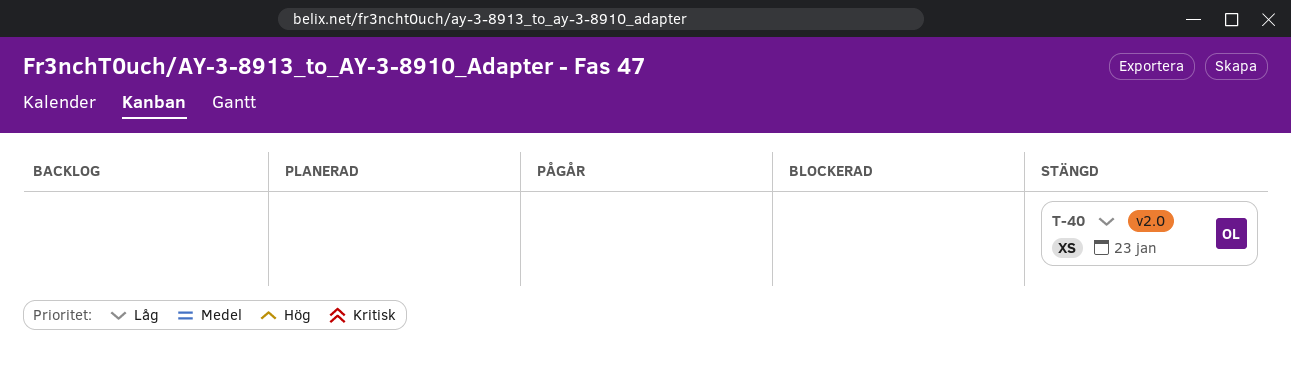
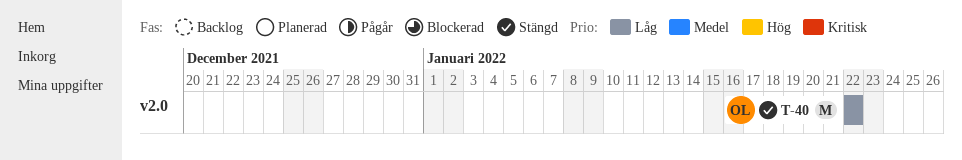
T-40, estimate: XS -> M
T-40, due: Jan 23 -> Jan 22

